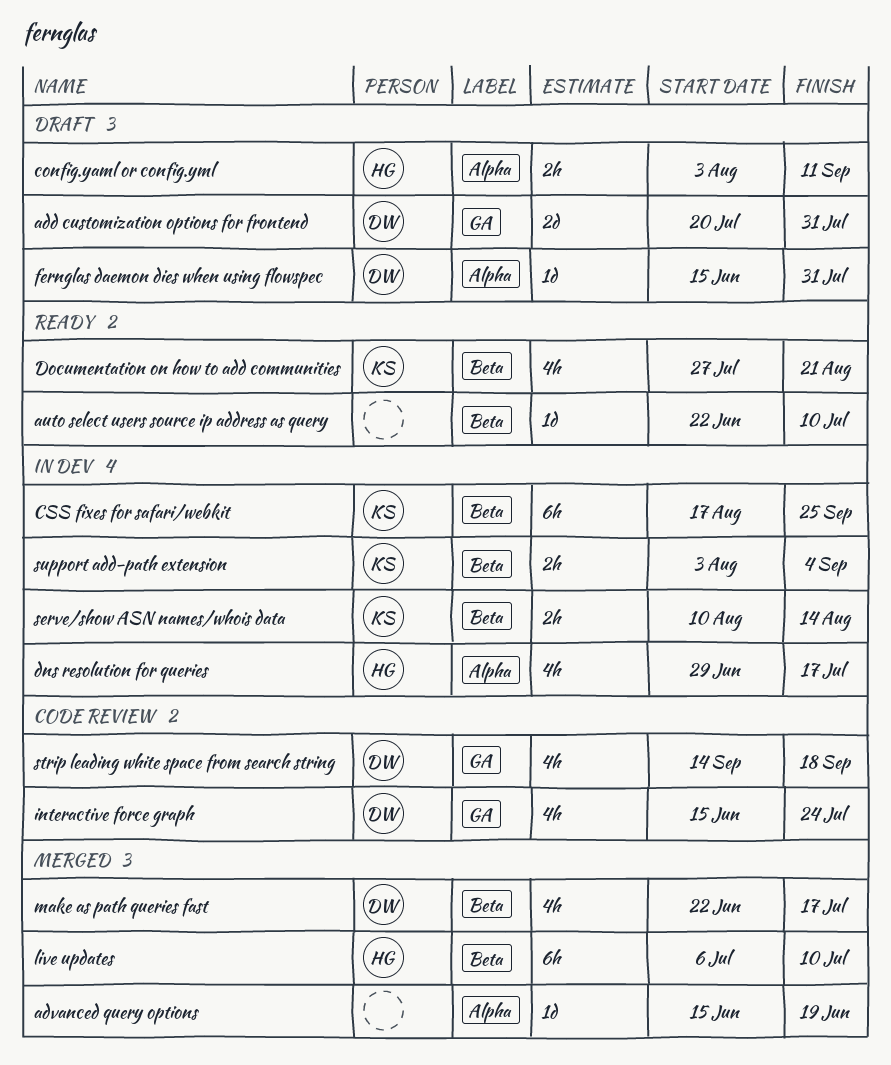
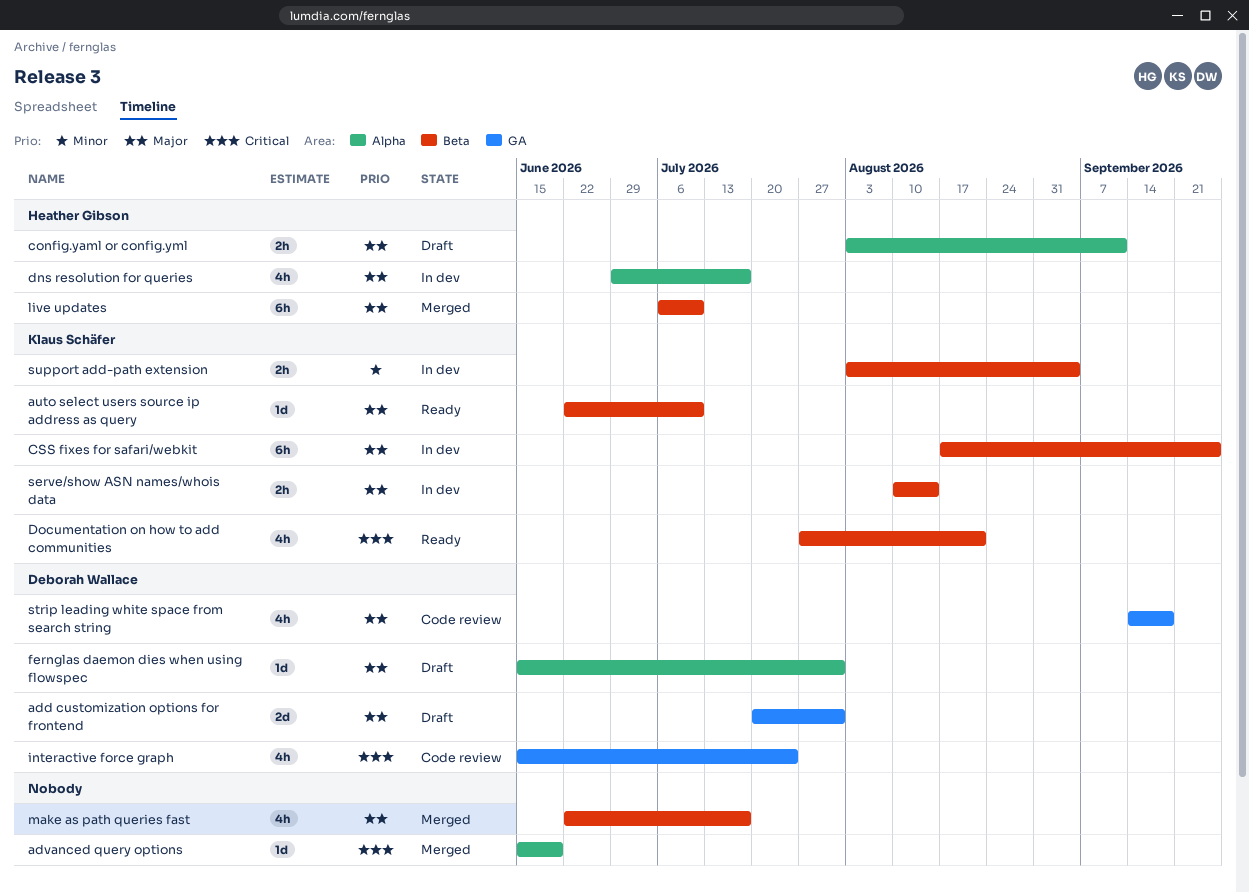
auto select users source ip address as query, owner: none -> Klaus Schäfer
make as path queries fast, owner: Deborah Wallace -> none

